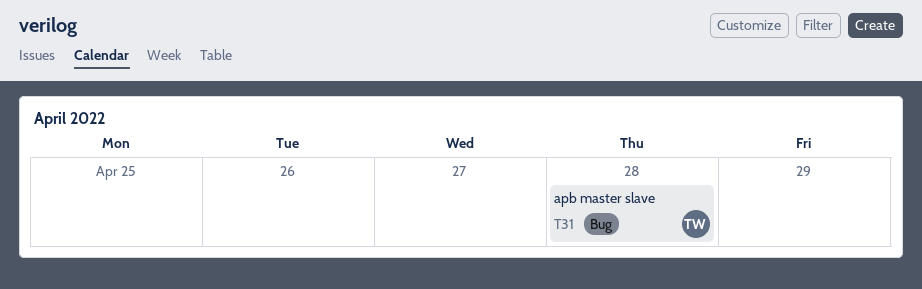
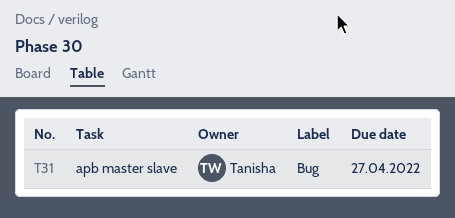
T31, due: Apr 28 -> Apr 27

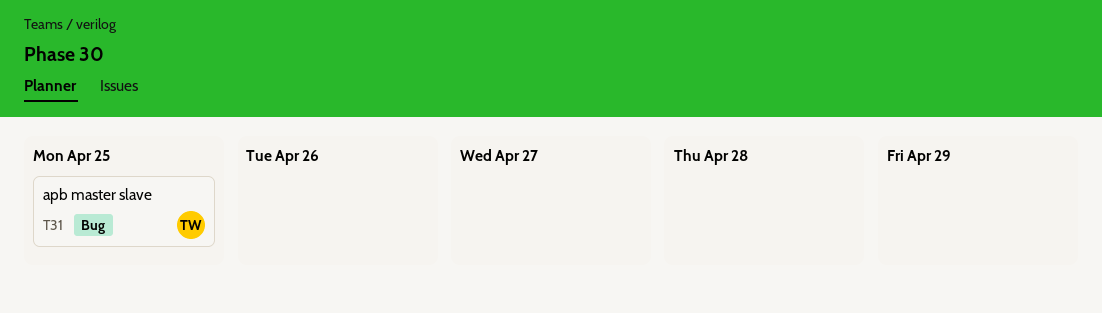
T31, due: Apr 27 -> Apr 25

